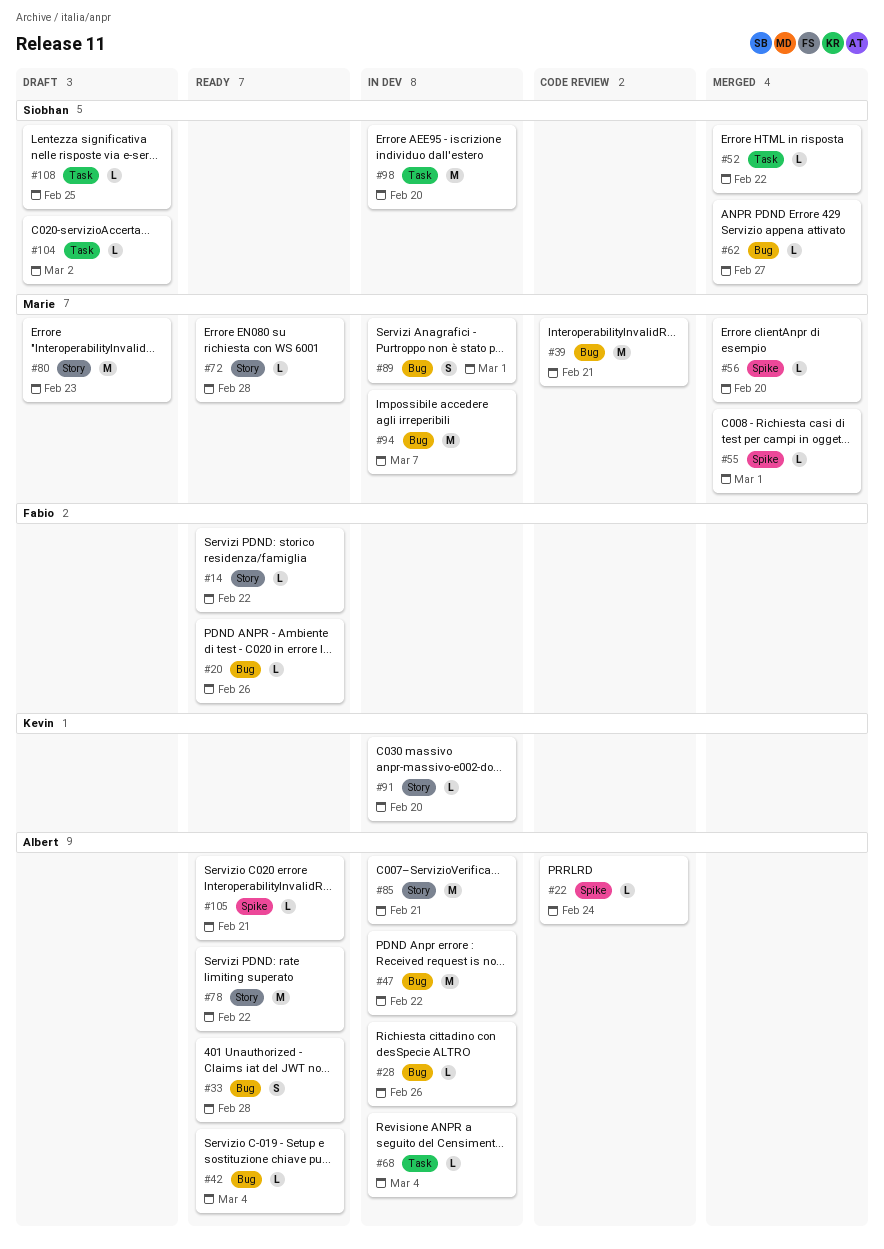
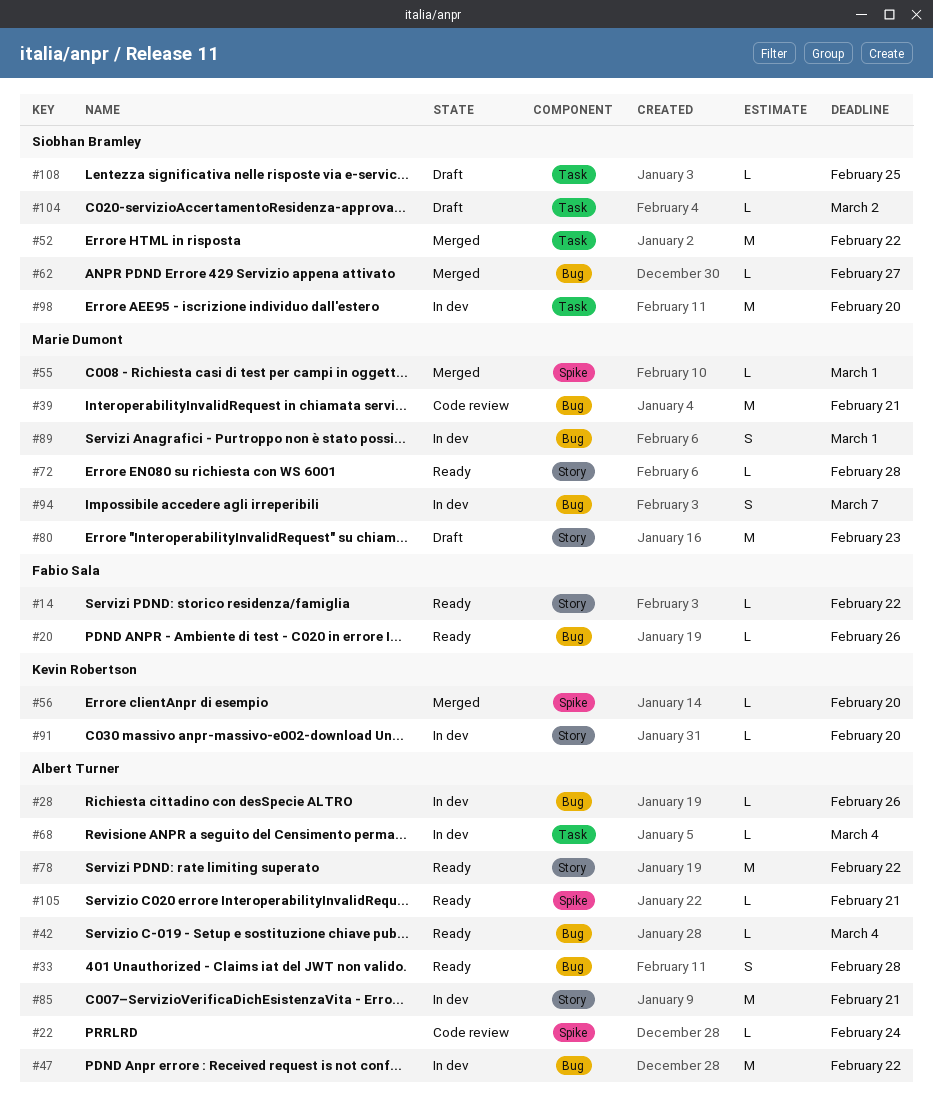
#52, estimate: L -> M
#56, owner: Marie Dumont -> Kevin Robertson
#94, estimate: M -> S

